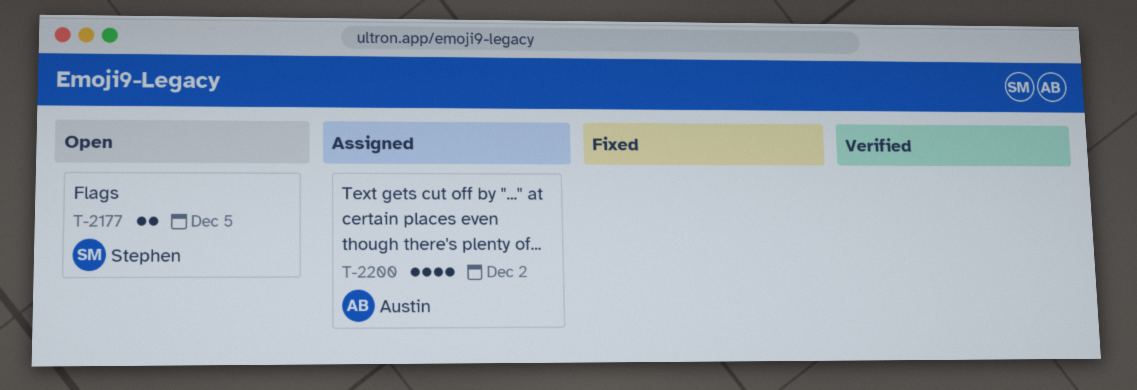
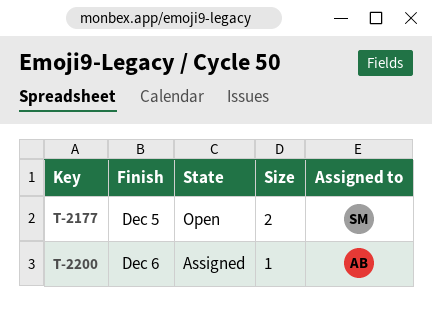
T-2200, estimate: 4 -> 1
T-2200, due: Dec 2 -> Dec 6

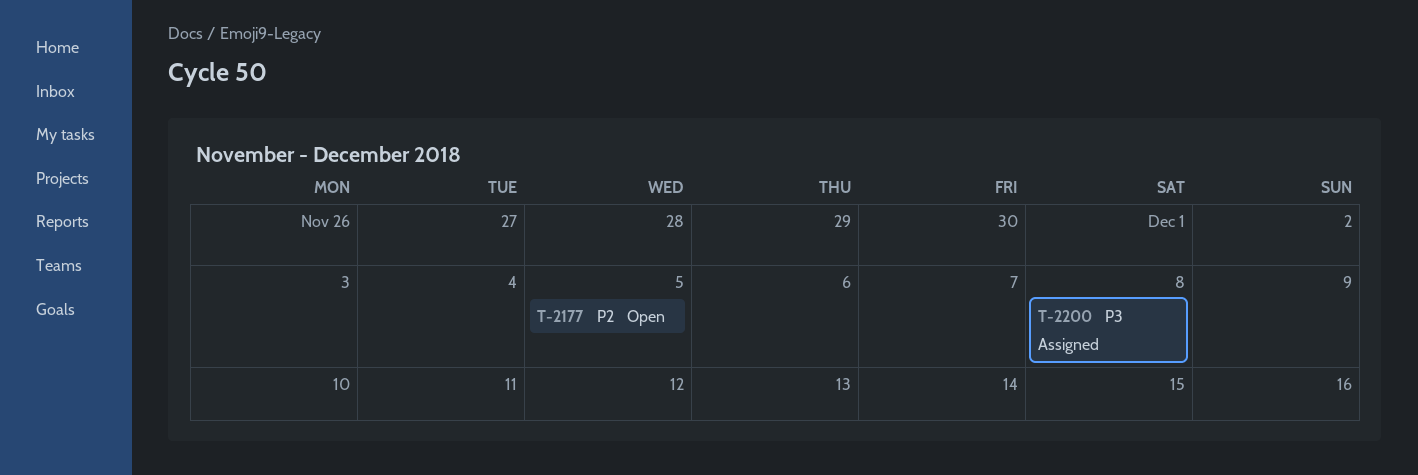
T-2200, due: Dec 6 -> Dec 8

